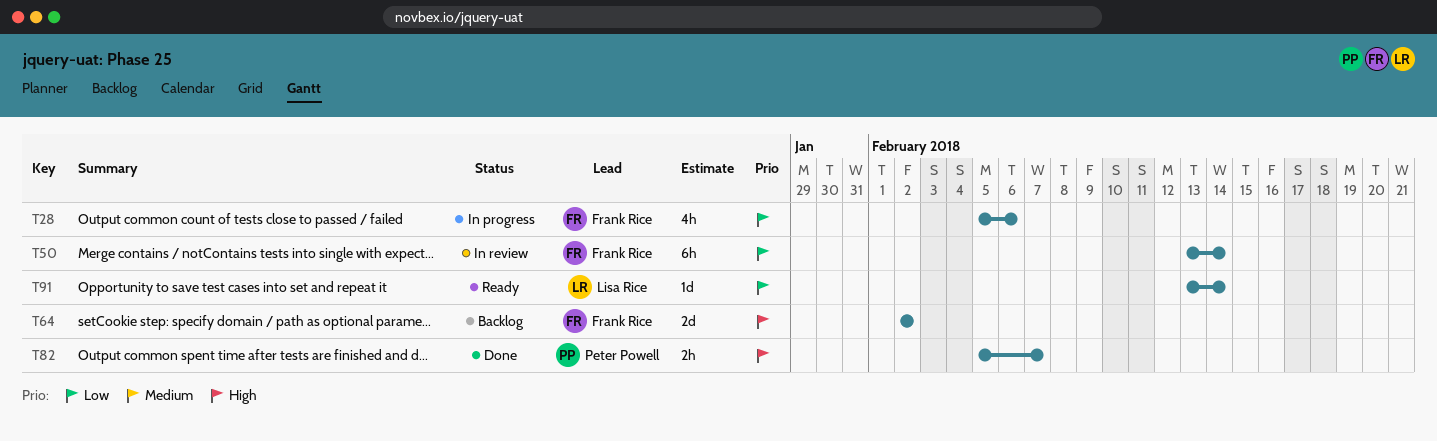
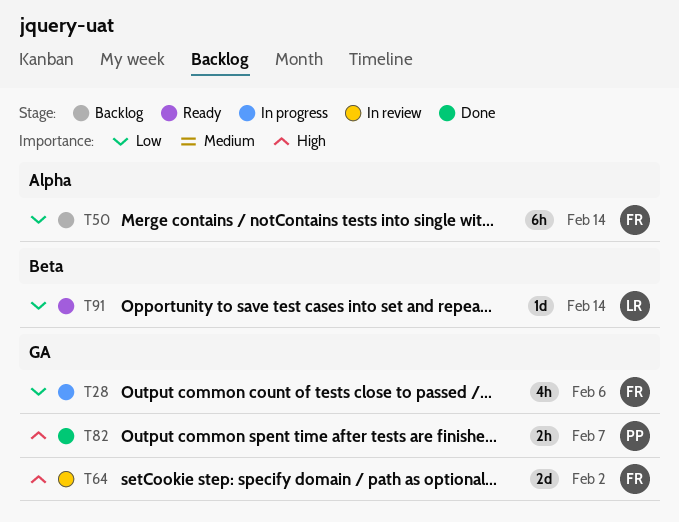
T50, status: In review -> Backlog
T64, status: Backlog -> In review

